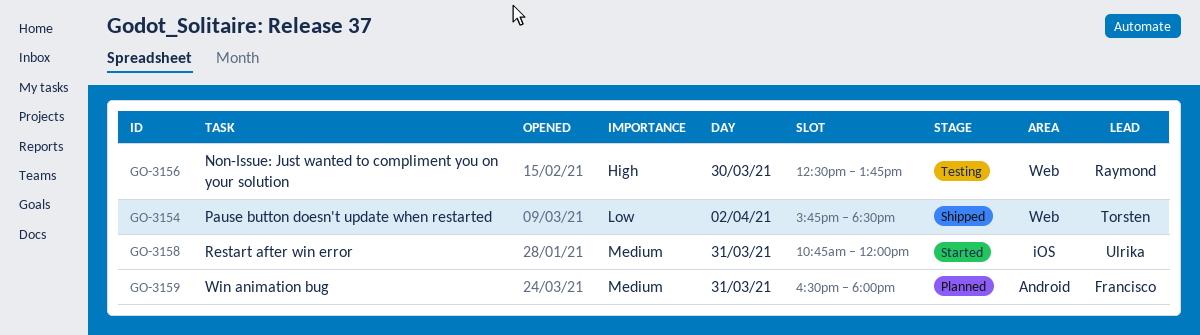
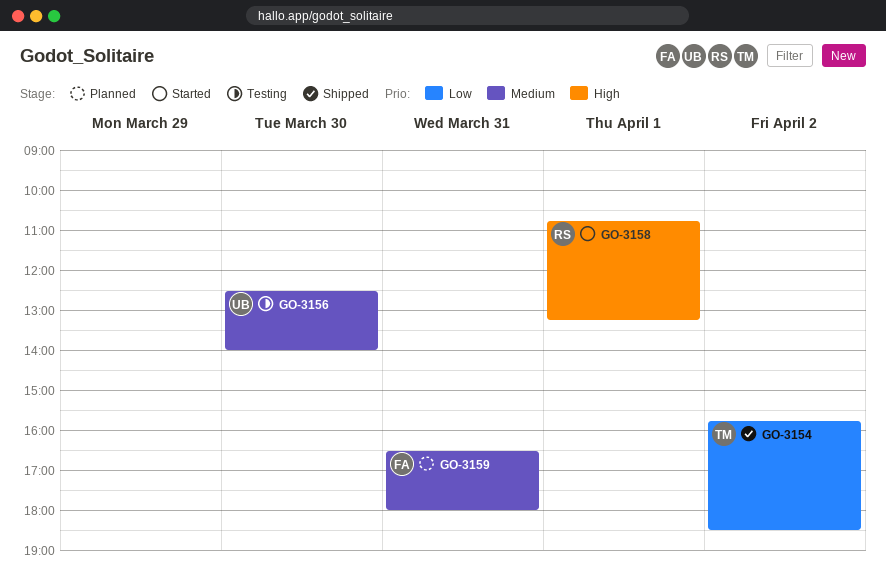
GO-3156, owner: Raymond -> Ulrika
GO-3156, priority: High -> Medium
GO-3156, ends: 13:45 -> 14:00
GO-3158, owner: Ulrika -> Raymond
GO-3158, priority: Medium -> High
GO-3158, day: Mar 31 -> Apr 1
GO-3158, ends: 12:00 -> 13:15

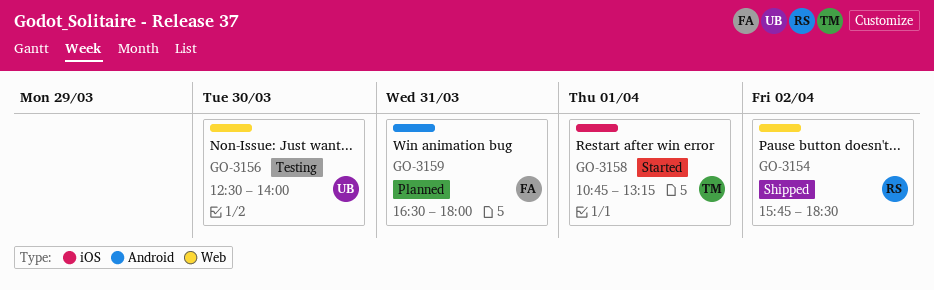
GO-3154, owner: TM -> RS
GO-3158, owner: RS -> TM

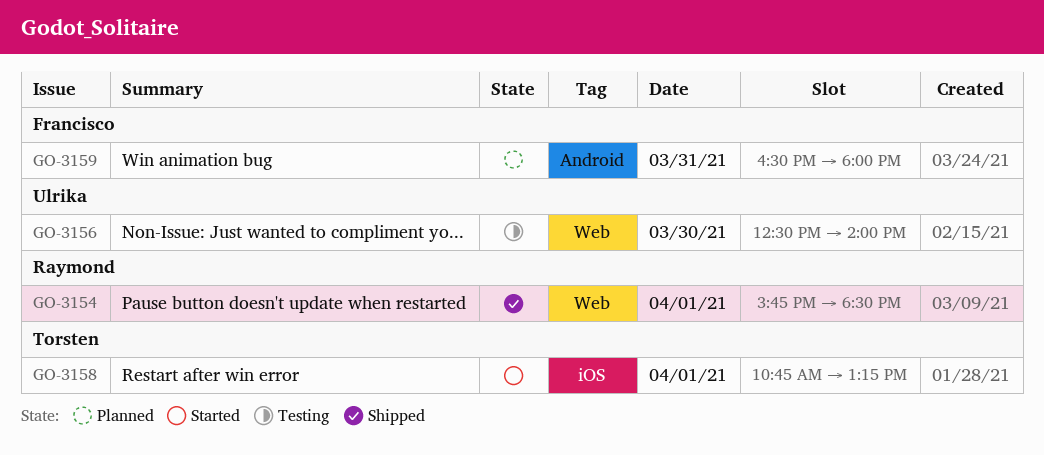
GO-3154, day: Apr 2 -> Apr 1

